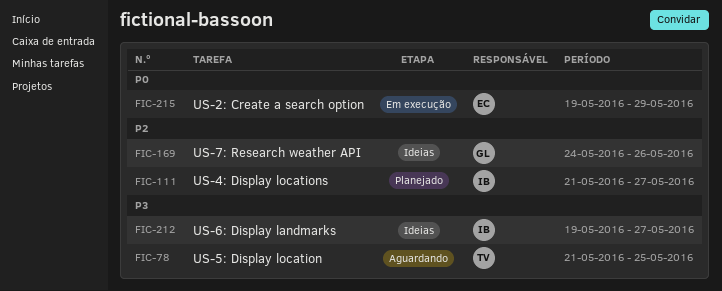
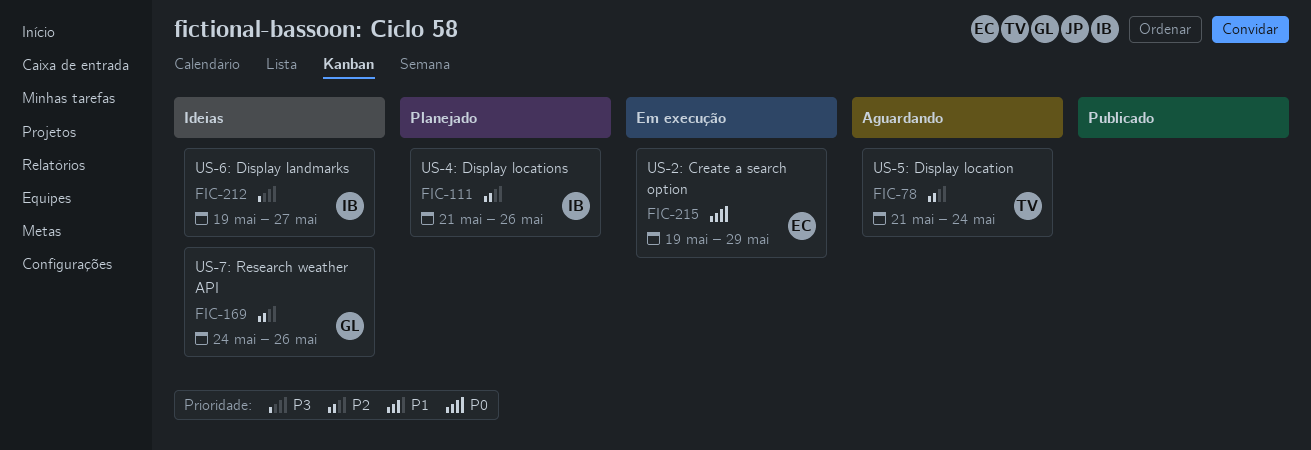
FIC-78, priority: P3 -> P2
FIC-78, due: May 25 -> May 24
FIC-111, due: May 27 -> May 26

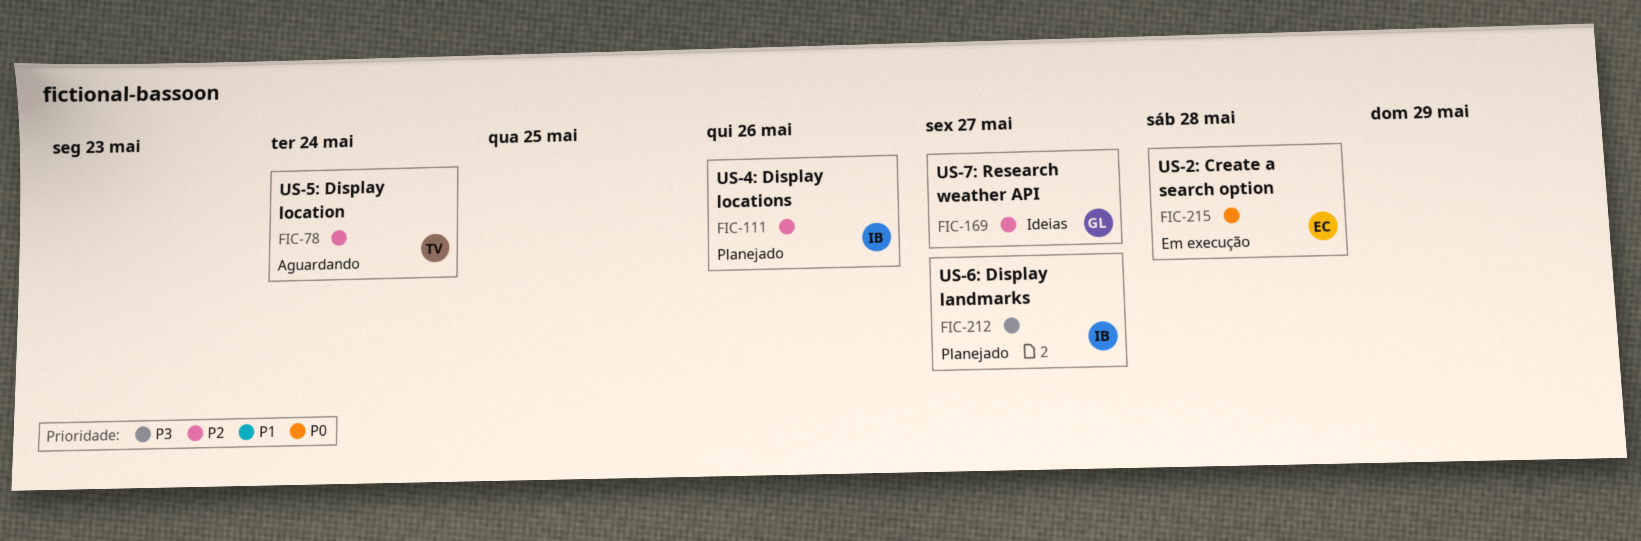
FIC-169, due: May 26 -> May 27
FIC-212, status: Ideias -> Planejado
FIC-215, due: May 29 -> May 28

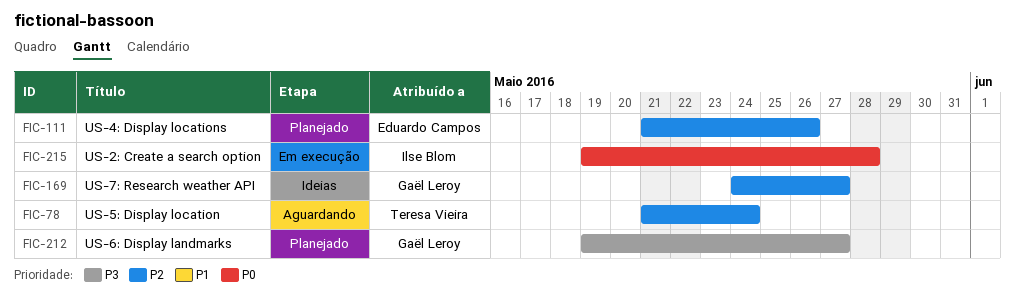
FIC-111, owner: Ilse Blom -> Eduardo Campos
FIC-212, owner: Ilse Blom -> Gaël Leroy
FIC-215, owner: Eduardo Campos -> Ilse Blom

